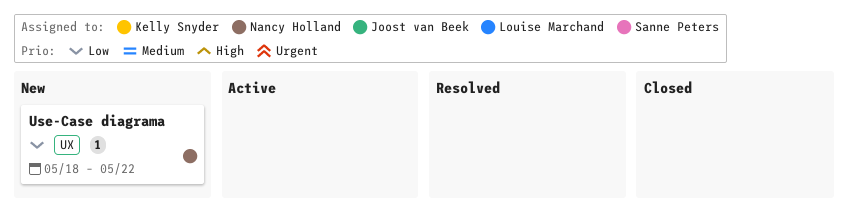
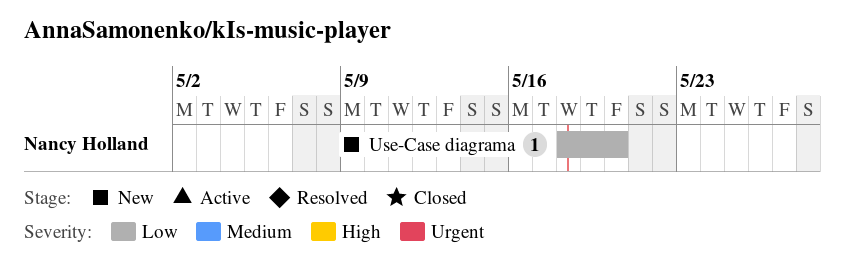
Use-Case diagrama, due: May 22 -> May 20

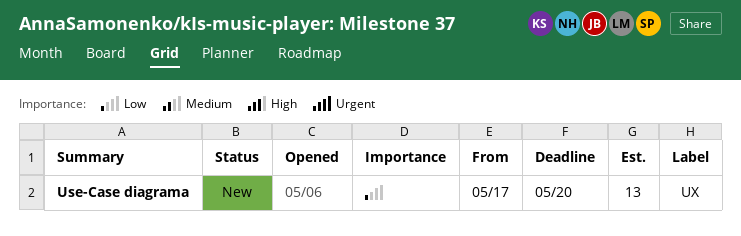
Use-Case diagrama, estimate: 1 -> 13
Use-Case diagrama, start: May 18 -> May 17

